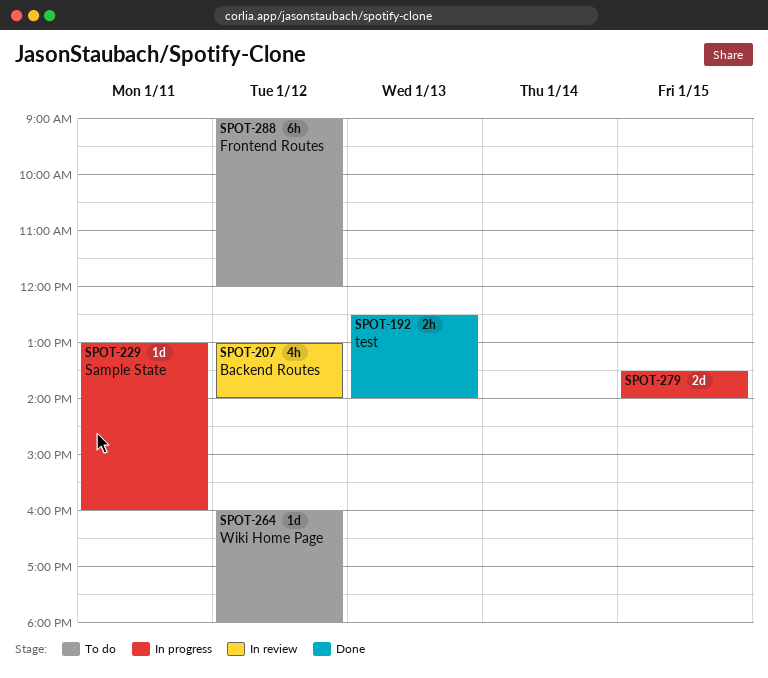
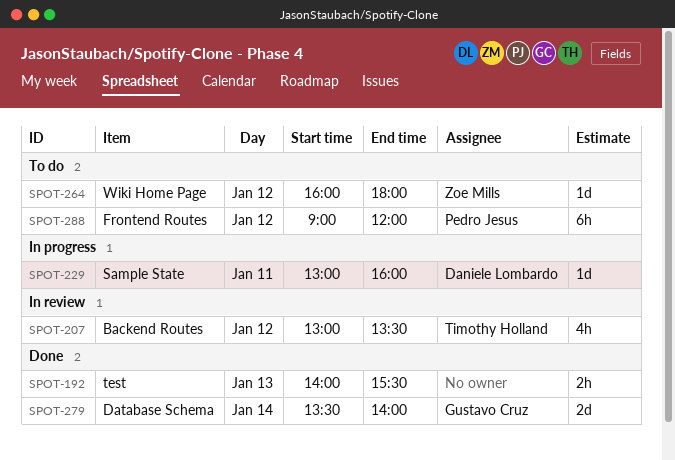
SPOT-192, begins: 12:30 -> 14:00
SPOT-192, ends: 14:00 -> 15:30
SPOT-207, ends: 14:00 -> 13:30
SPOT-279, status: In progress -> Done
SPOT-279, day: Jan 15 -> Jan 14

